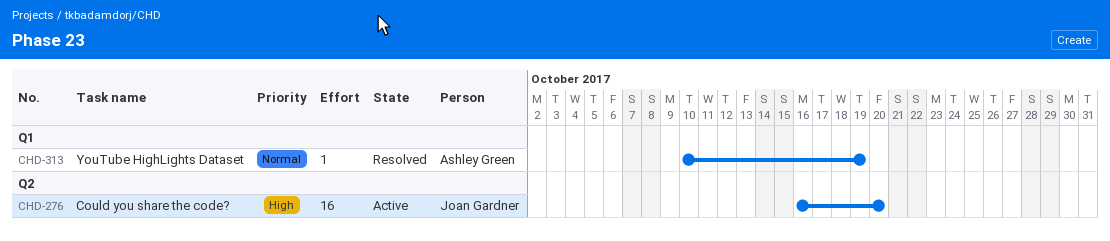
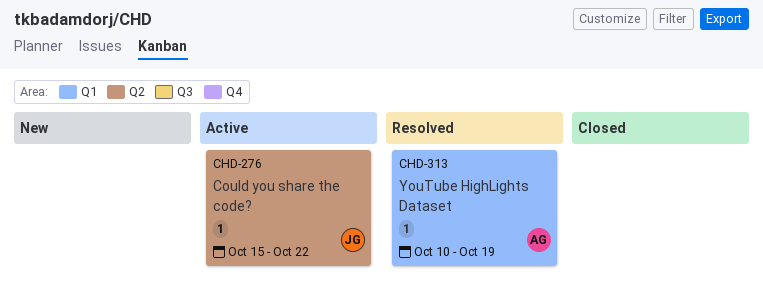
CHD-276, estimate: 16 -> 1
CHD-276, start: Oct 16 -> Oct 15
CHD-276, due: Oct 20 -> Oct 22

